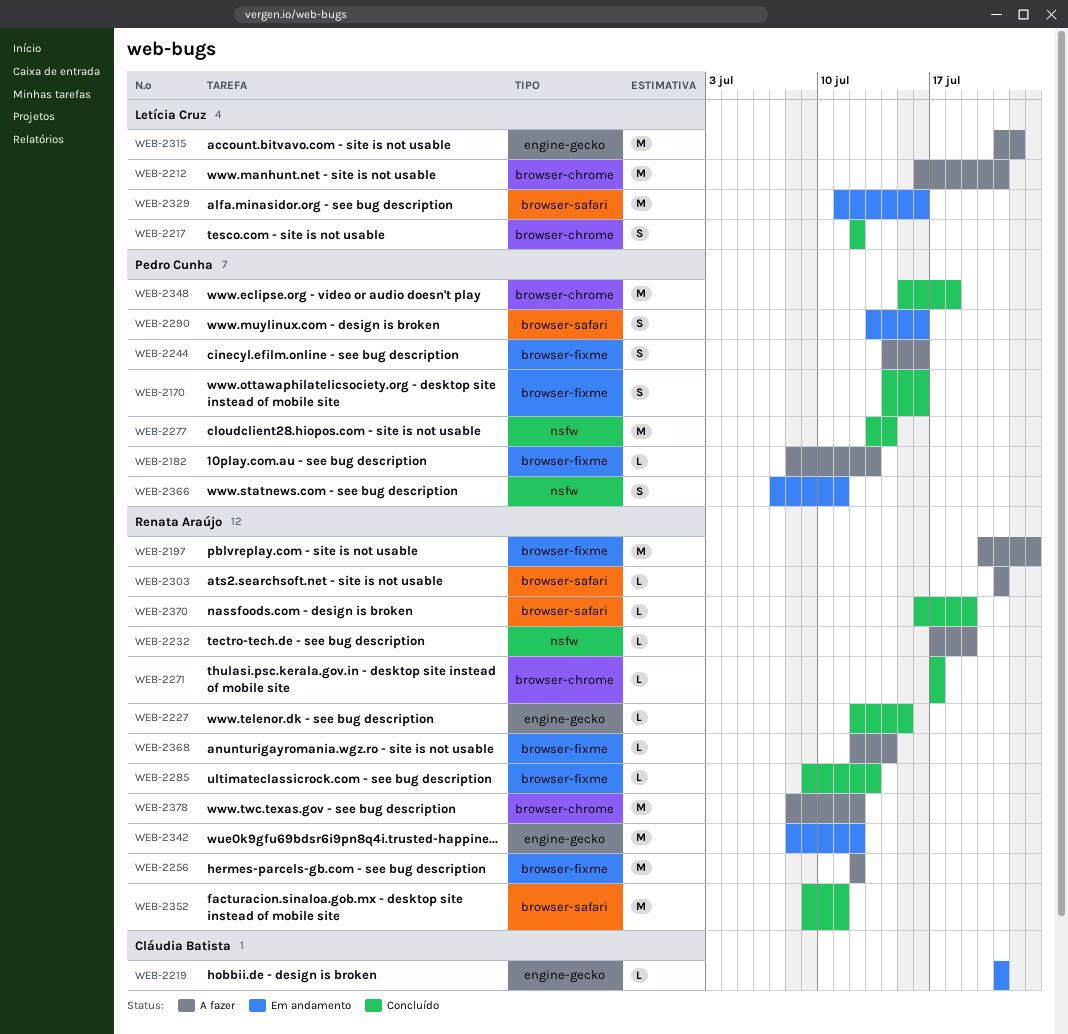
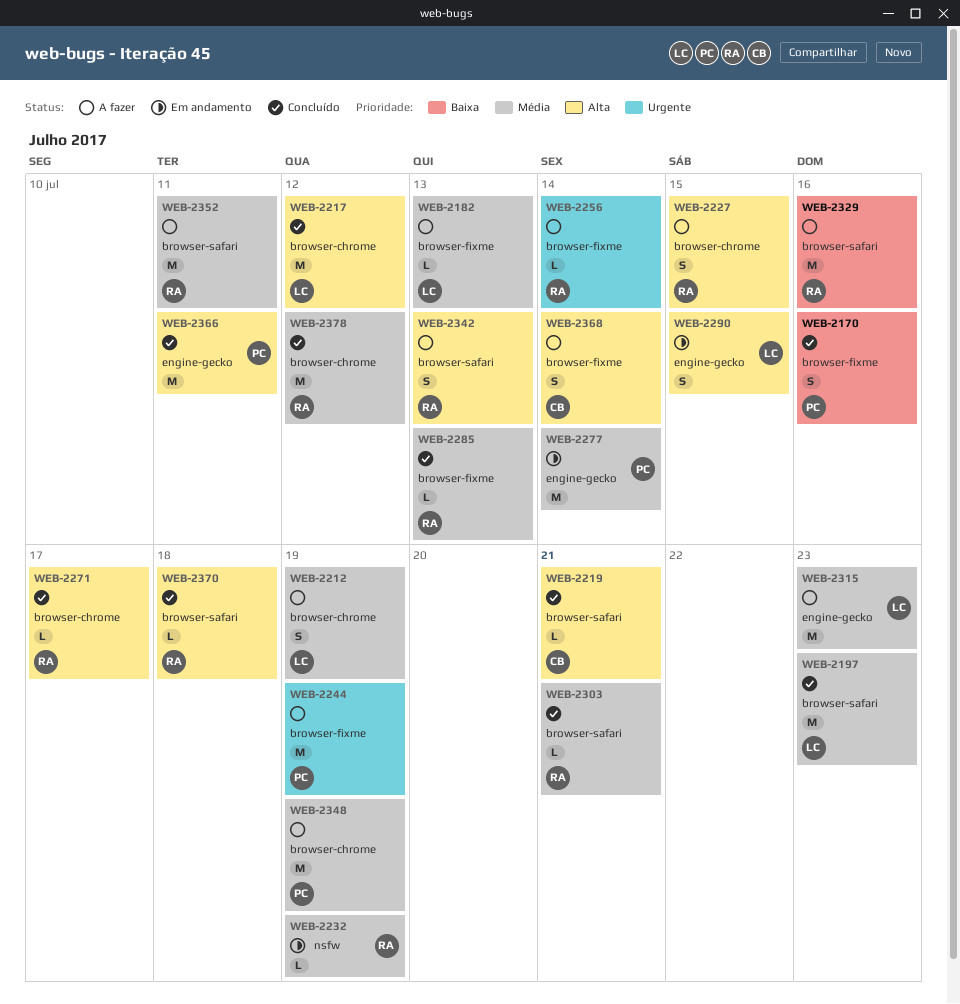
WEB-2182, owner: Pedro Cunha -> Letícia Cruz
WEB-2197, status: A fazer -> Concluído
WEB-2197, owner: Renata Araújo -> Letícia Cruz
WEB-2197, label: browser-fixme -> browser-safari
WEB-2212, estimate: M -> S
WEB-2212, due: Jul 21 -> Jul 19
WEB-2217, estimate: S -> M
WEB-2219, status: Em andamento -> Concluído
WEB-2219, label: engine-gecko -> browser-safari
WEB-2227, status: Concluído -> A fazer
WEB-2227, label: engine-gecko -> browser-chrome
WEB-2227, estimate: L -> S
WEB-2232, status: A fazer -> Em andamento
WEB-2244, estimate: S -> M
WEB-2244, due: Jul 16 -> Jul 19
WEB-2256, estimate: M -> L
WEB-2256, due: Jul 12 -> Jul 14
WEB-2277, status: Concluído -> Em andamento
WEB-2277, label: nsfw -> engine-gecko
WEB-2290, owner: Pedro Cunha -> Letícia Cruz
WEB-2290, label: browser-safari -> engine-gecko
WEB-2290, due: Jul 16 -> Jul 15
WEB-2303, status: A fazer -> Concluído
WEB-2315, due: Jul 22 -> Jul 23
WEB-2329, status: Em andamento -> A fazer
WEB-2329, owner: Letícia Cruz -> Renata Araújo
WEB-2342, status: Em andamento -> A fazer
WEB-2342, label: engine-gecko -> browser-safari
WEB-2342, estimate: M -> S
WEB-2342, due: Jul 12 -> Jul 13
WEB-2348, status: Concluído -> A fazer
WEB-2348, due: Jul 18 -> Jul 19
WEB-2352, status: Concluído -> A fazer
WEB-2366, status: Em andamento -> Concluído
WEB-2366, label: nsfw -> engine-gecko
WEB-2366, estimate: S -> M
WEB-2368, owner: Renata Araújo -> Cláudia Batista
WEB-2368, estimate: L -> S
WEB-2370, due: Jul 19 -> Jul 18
WEB-2378, status: A fazer -> Concluído

